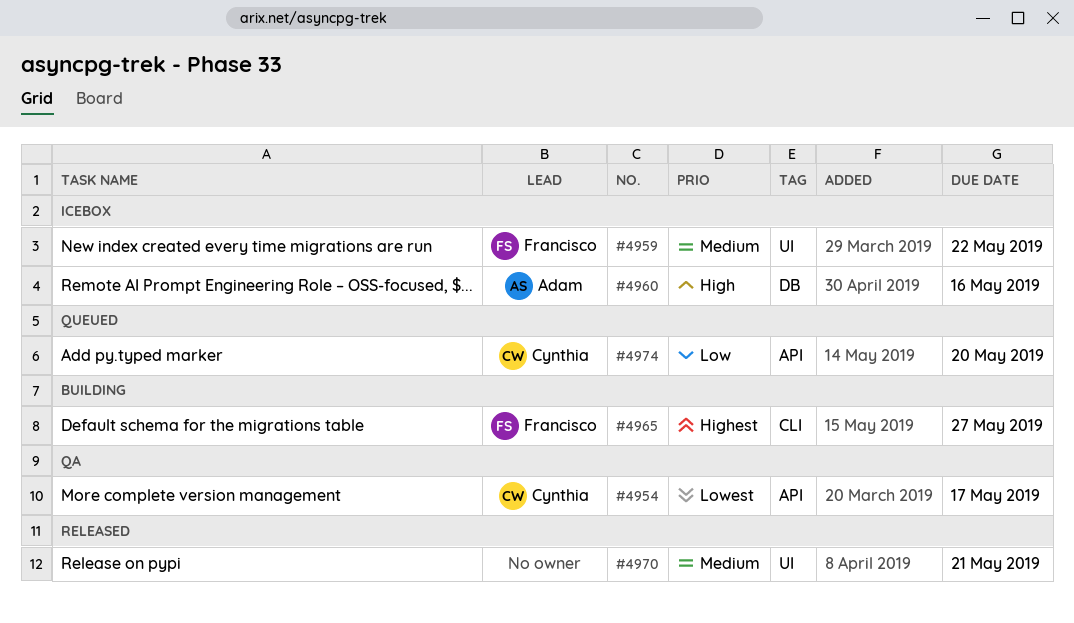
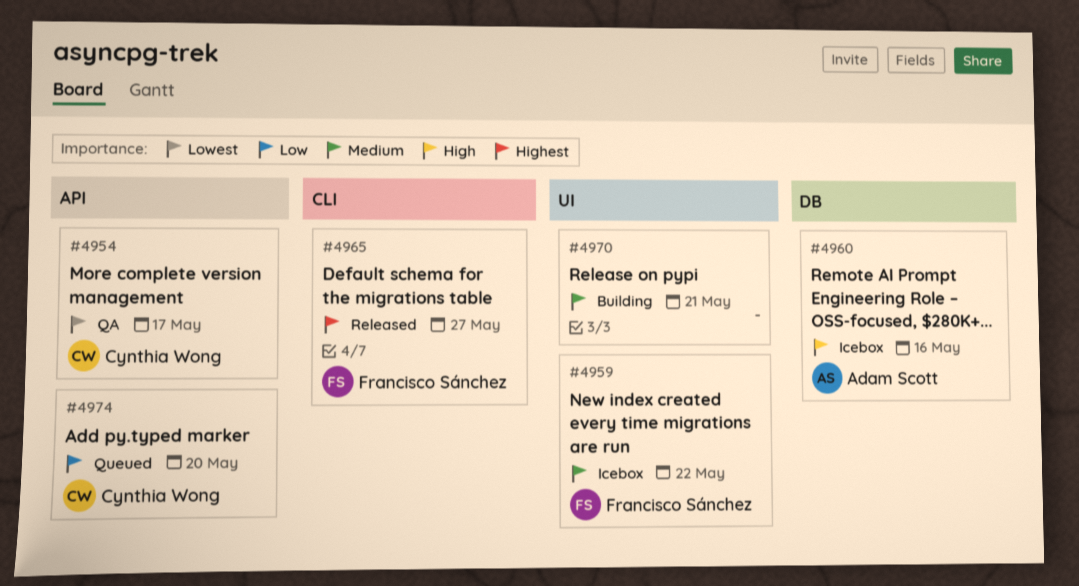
#4965, status: Building -> Released
#4970, status: Released -> Building

